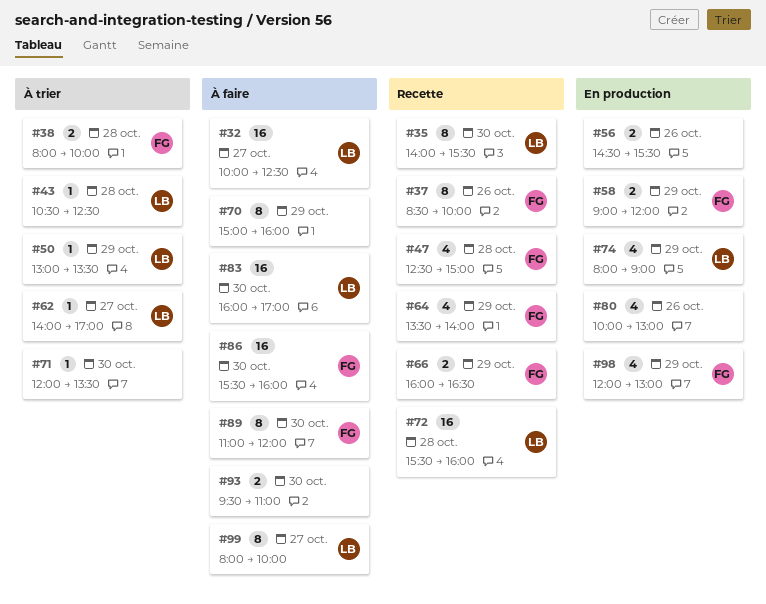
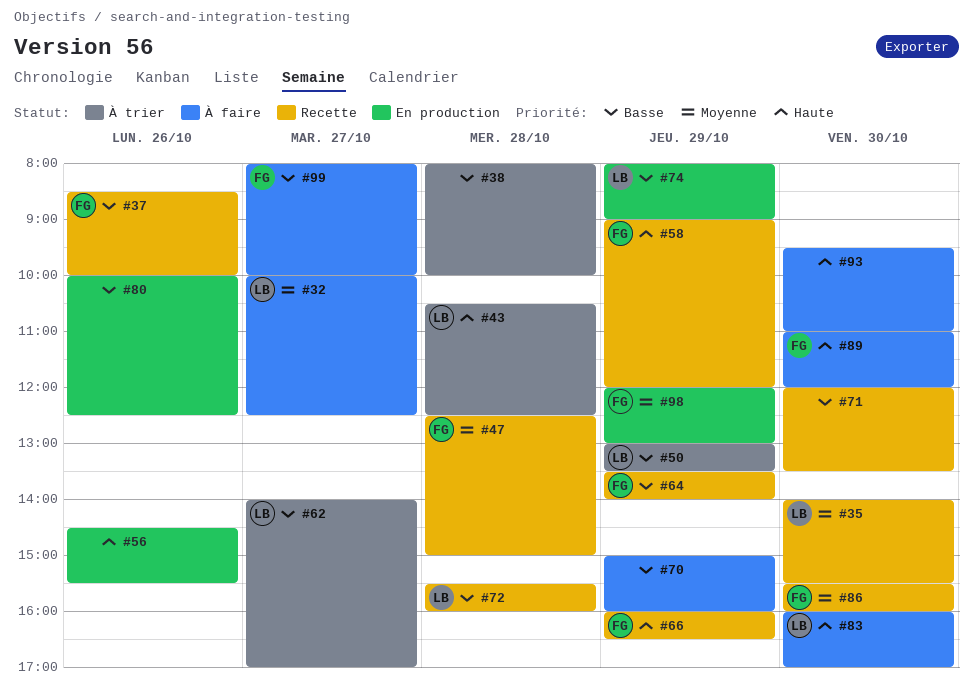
#38, owner: FG -> none
#58, status: En production -> Recette
#71, status: À trier -> Recette
#80, ends: 13:00 -> 12:30
#86, status: À faire -> Recette
#99, owner: LB -> FG

